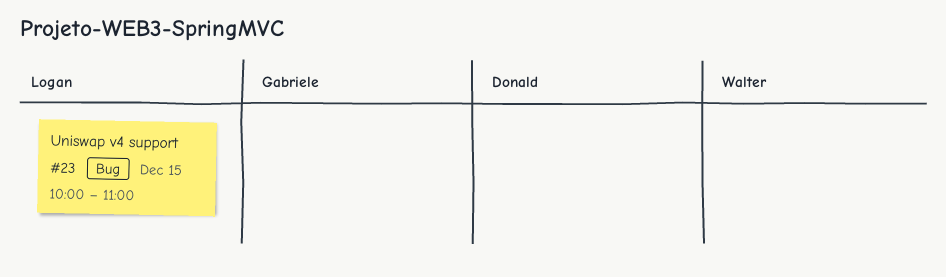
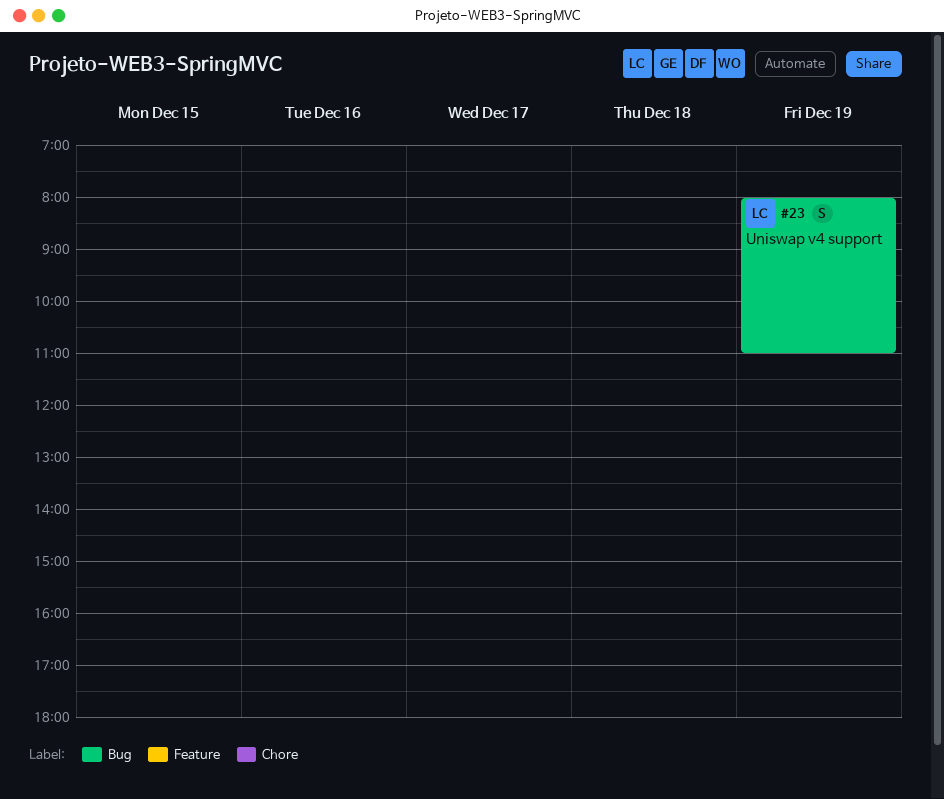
#23, day: Dec 15 -> Dec 19
#23, begins: 10:00 -> 08:00

